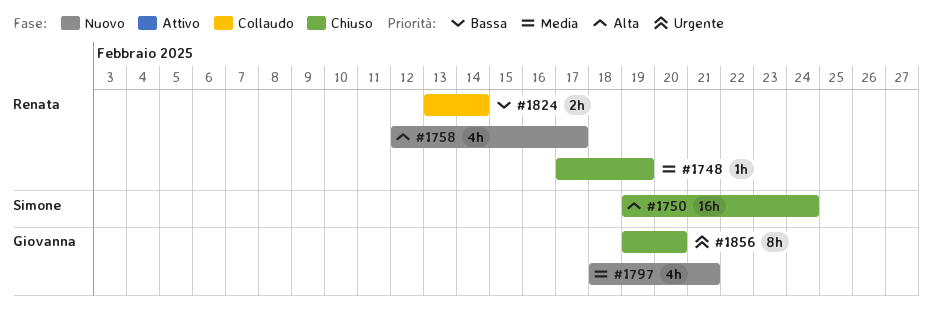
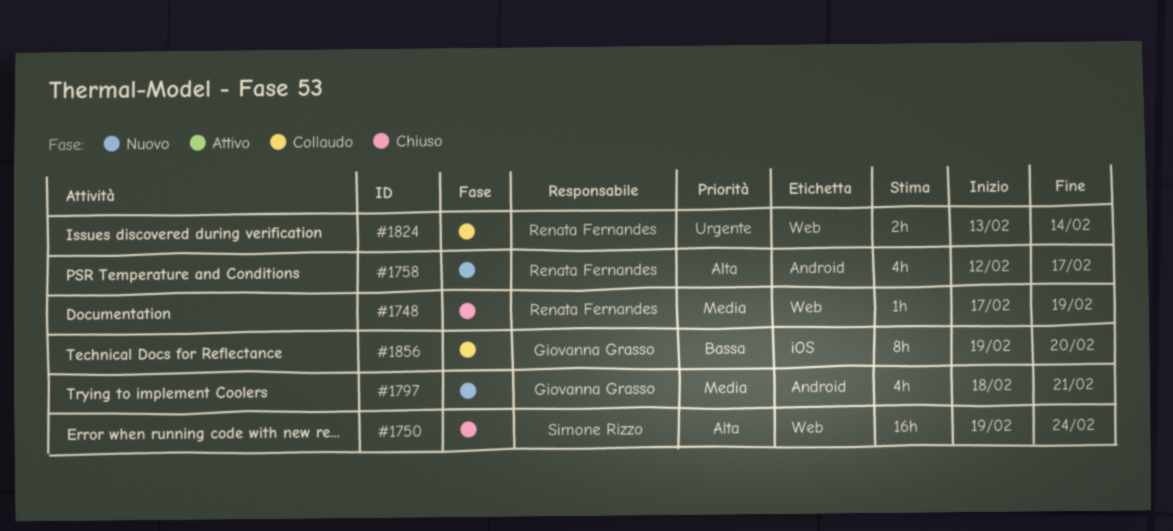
#1824, priority: Bassa -> Urgente
#1856, status: Chiuso -> Collaudo
#1856, priority: Urgente -> Bassa

